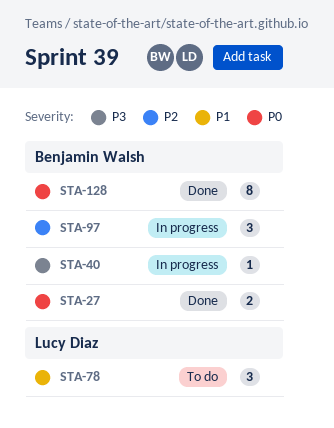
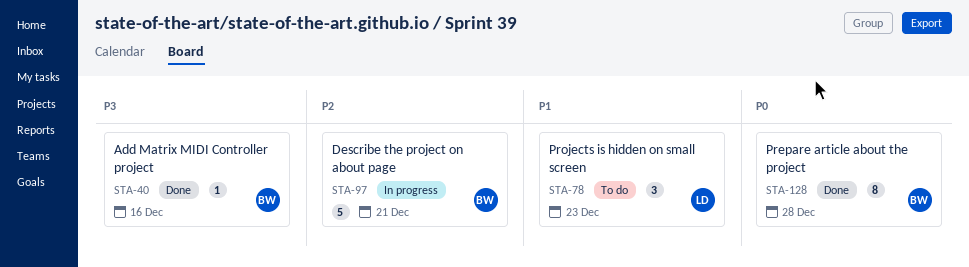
STA-27: present -> none
STA-40, status: In progress -> Done
STA-97, estimate: 3 -> 5

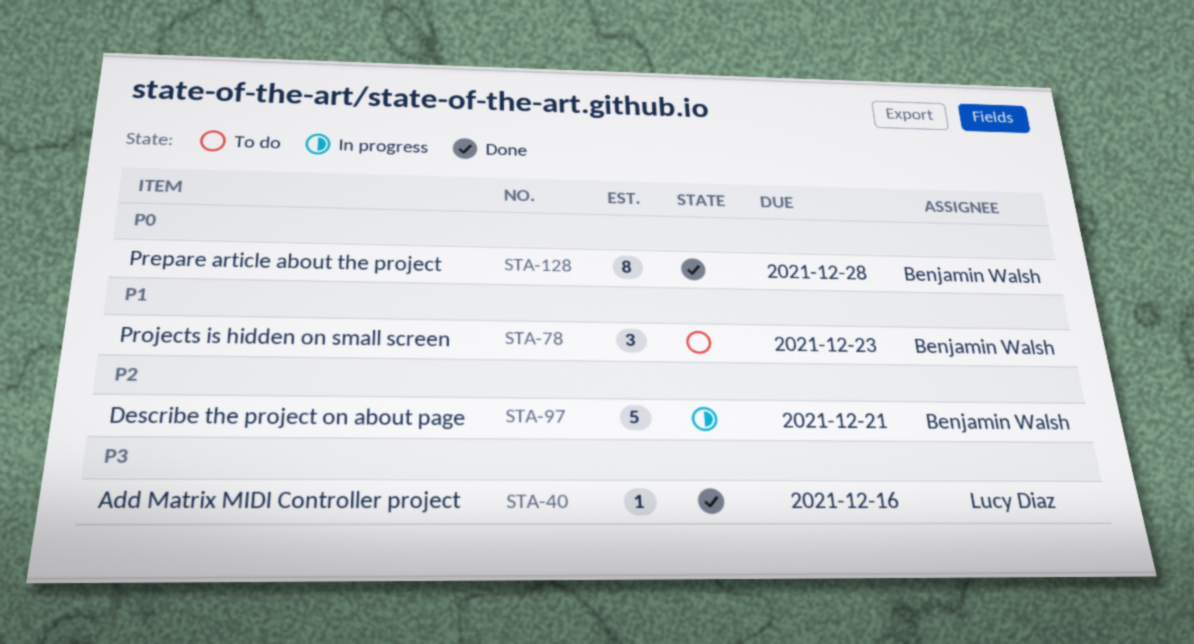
STA-40, owner: Benjamin Walsh -> Lucy Diaz
STA-78, owner: Lucy Diaz -> Benjamin Walsh

